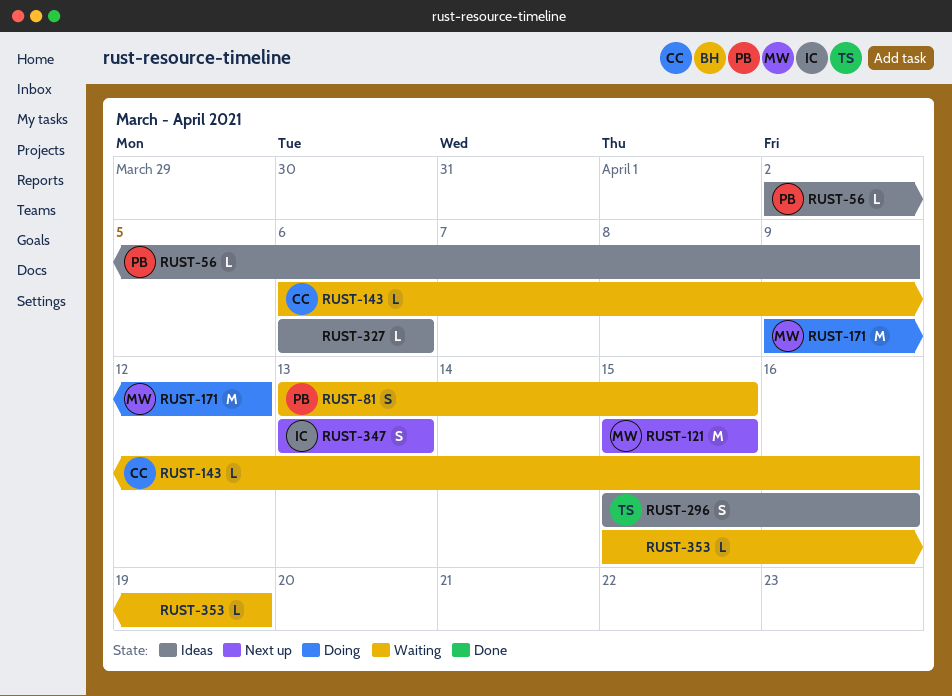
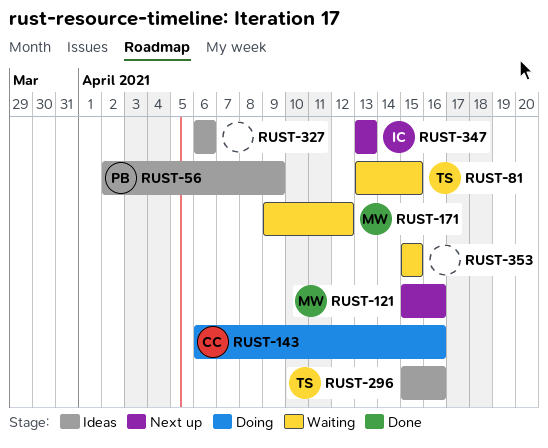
RUST-81, owner: PB -> TS
RUST-121, due: Apr 15 -> Apr 16
RUST-143, status: Waiting -> Doing
RUST-171, status: Doing -> Waiting
RUST-353, due: Apr 19 -> Apr 15

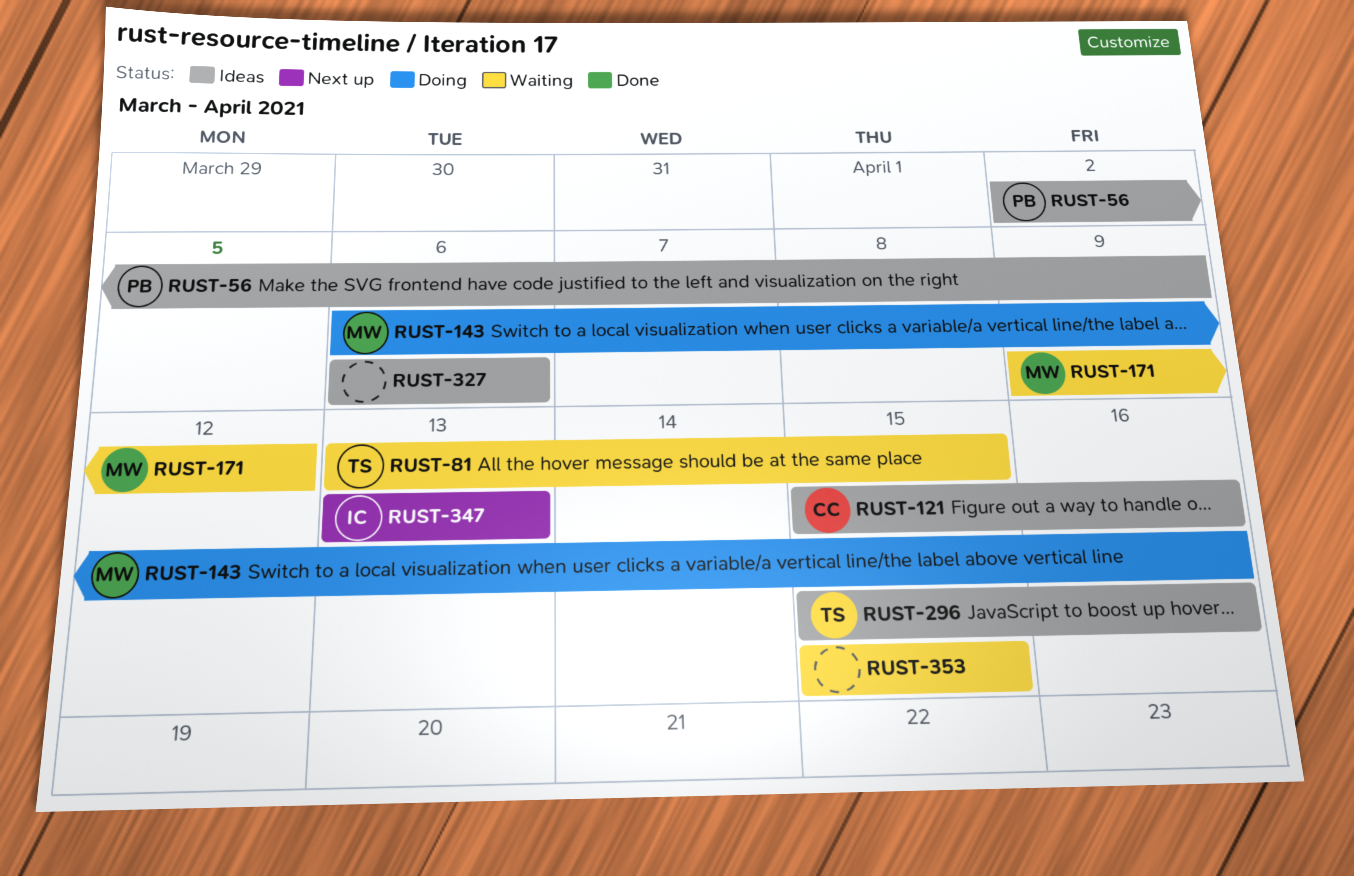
RUST-121, status: Next up -> Ideas
RUST-121, owner: MW -> CC
RUST-143, owner: CC -> MW

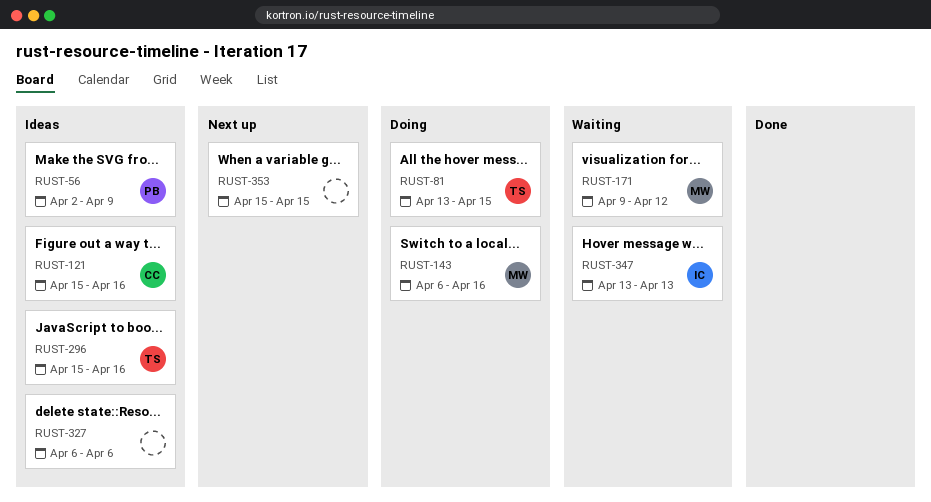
RUST-81, status: Waiting -> Doing
RUST-347, status: Next up -> Waiting
RUST-353, status: Waiting -> Next up

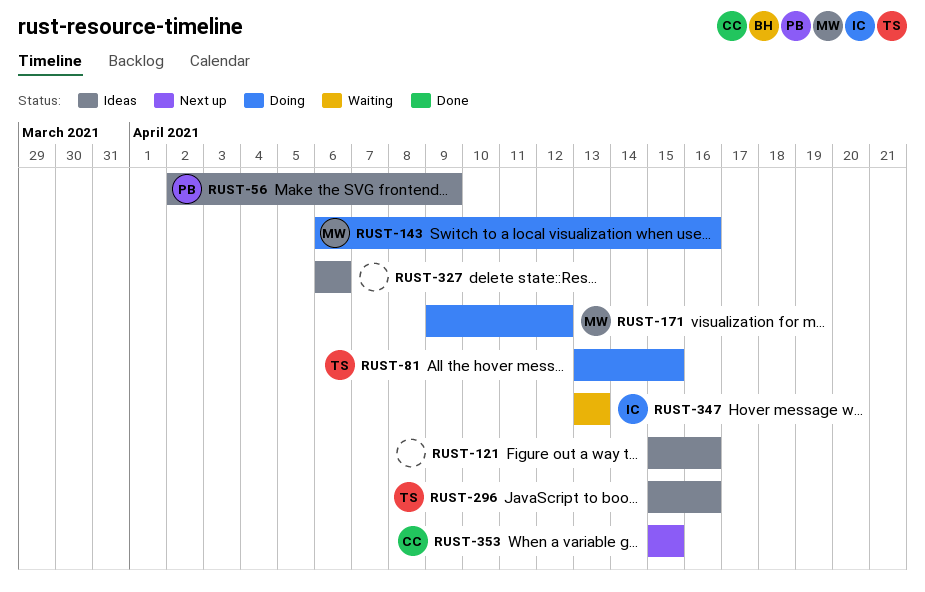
RUST-121, owner: CC -> none
RUST-171, status: Waiting -> Doing
RUST-353, owner: none -> CC

